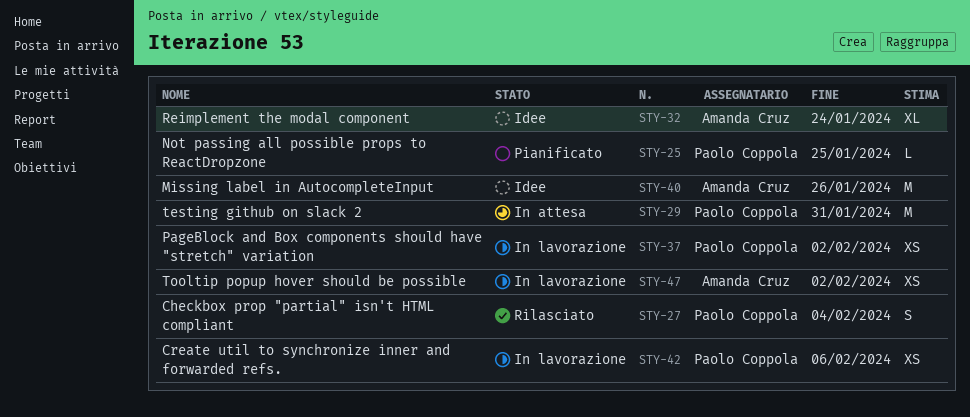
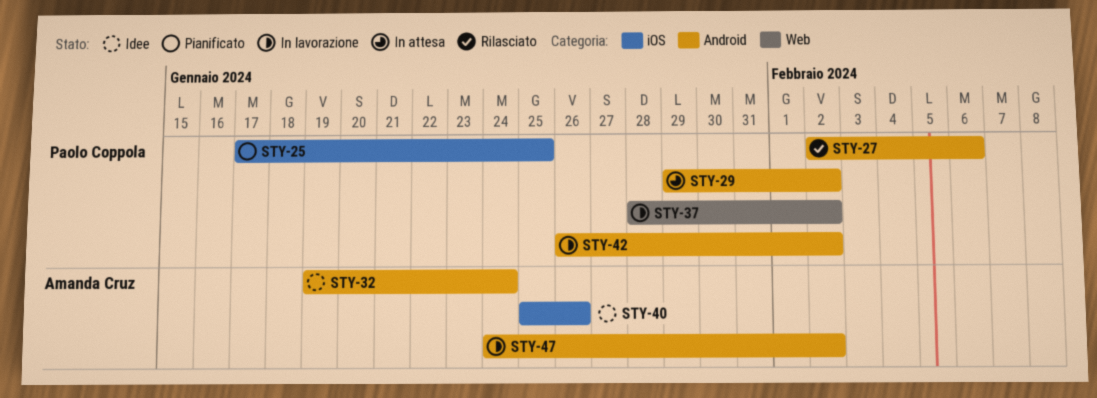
STY-27, due: Feb 4 -> Feb 6
STY-29, due: Jan 31 -> Feb 2
STY-42, due: Feb 6 -> Feb 2

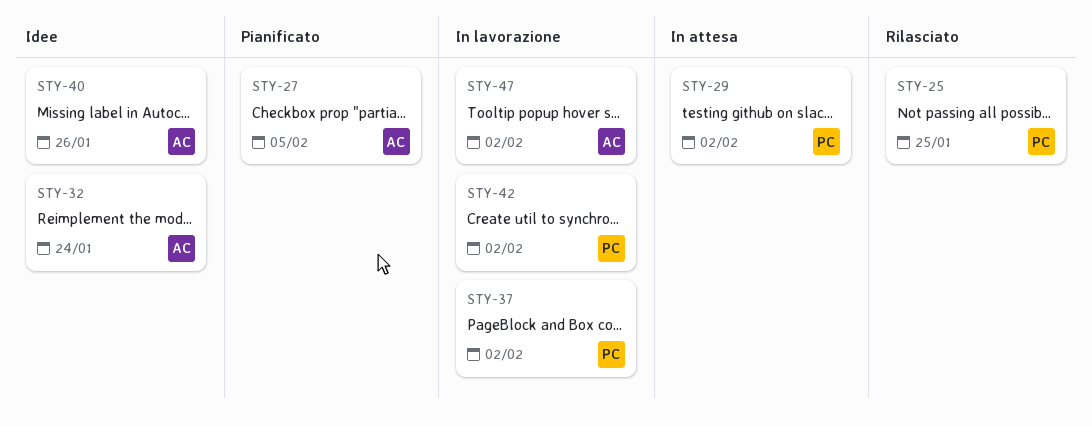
STY-25, status: Pianificato -> Rilasciato
STY-27, status: Rilasciato -> Pianificato
STY-27, owner: Paolo Coppola -> Amanda Cruz
STY-27, due: Feb 6 -> Feb 5

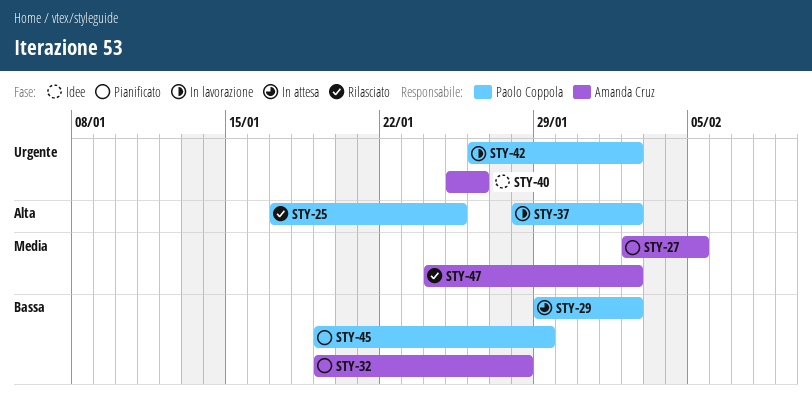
STY-32, status: Idee -> Pianificato
STY-32, due: Jan 24 -> Jan 28
STY-45: none -> present
STY-47, status: In lavorazione -> Rilasciato

